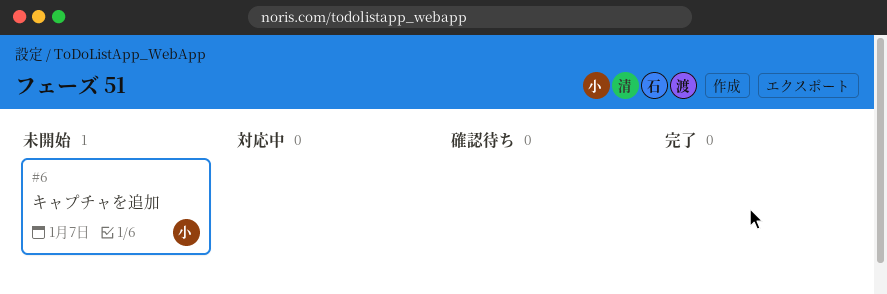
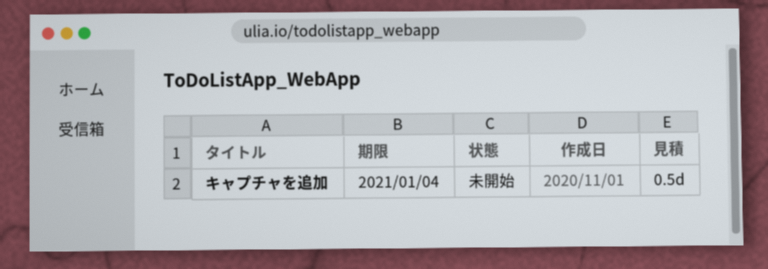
キャプチャを追加, due: Jan 7 -> Jan 4

